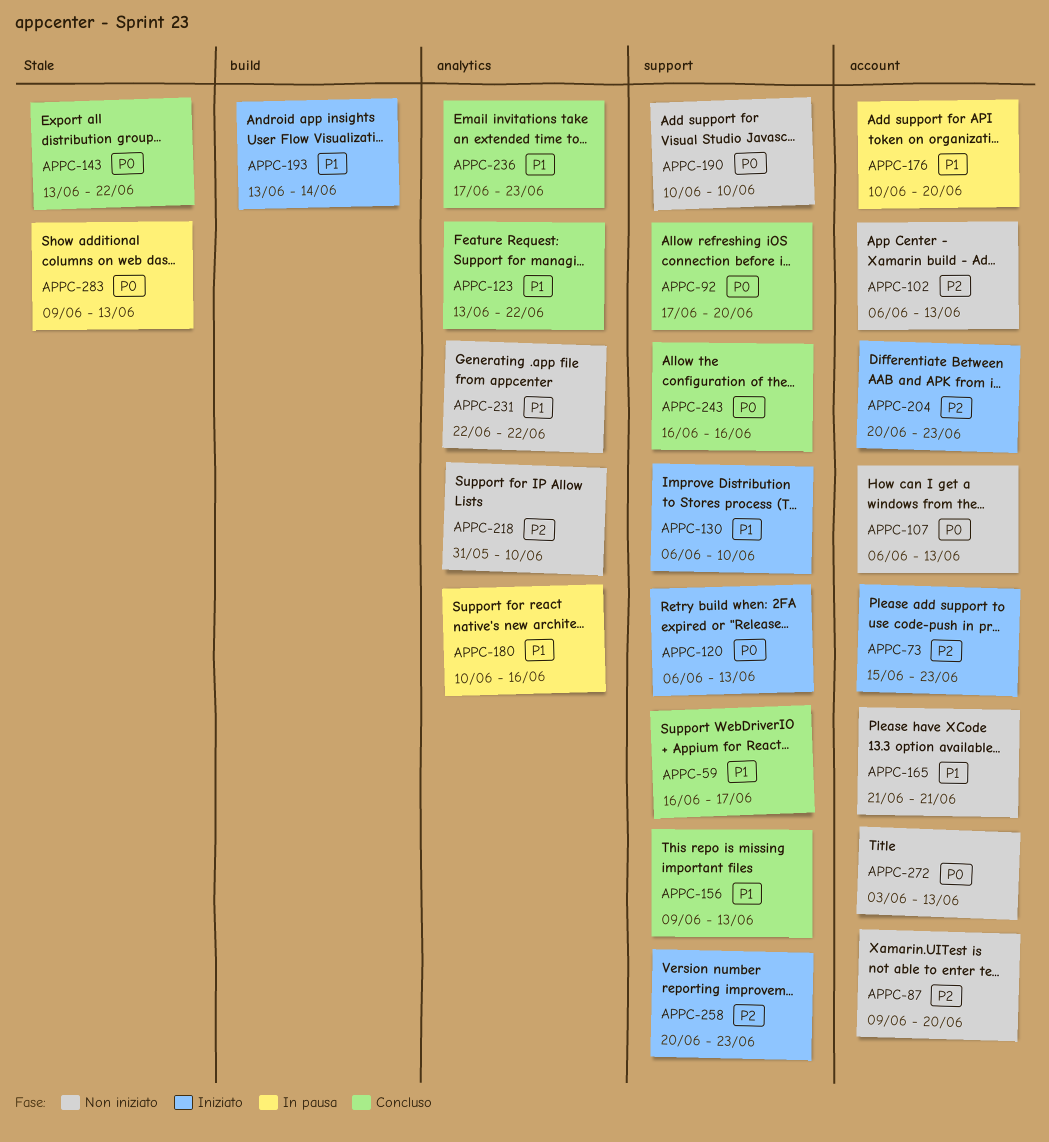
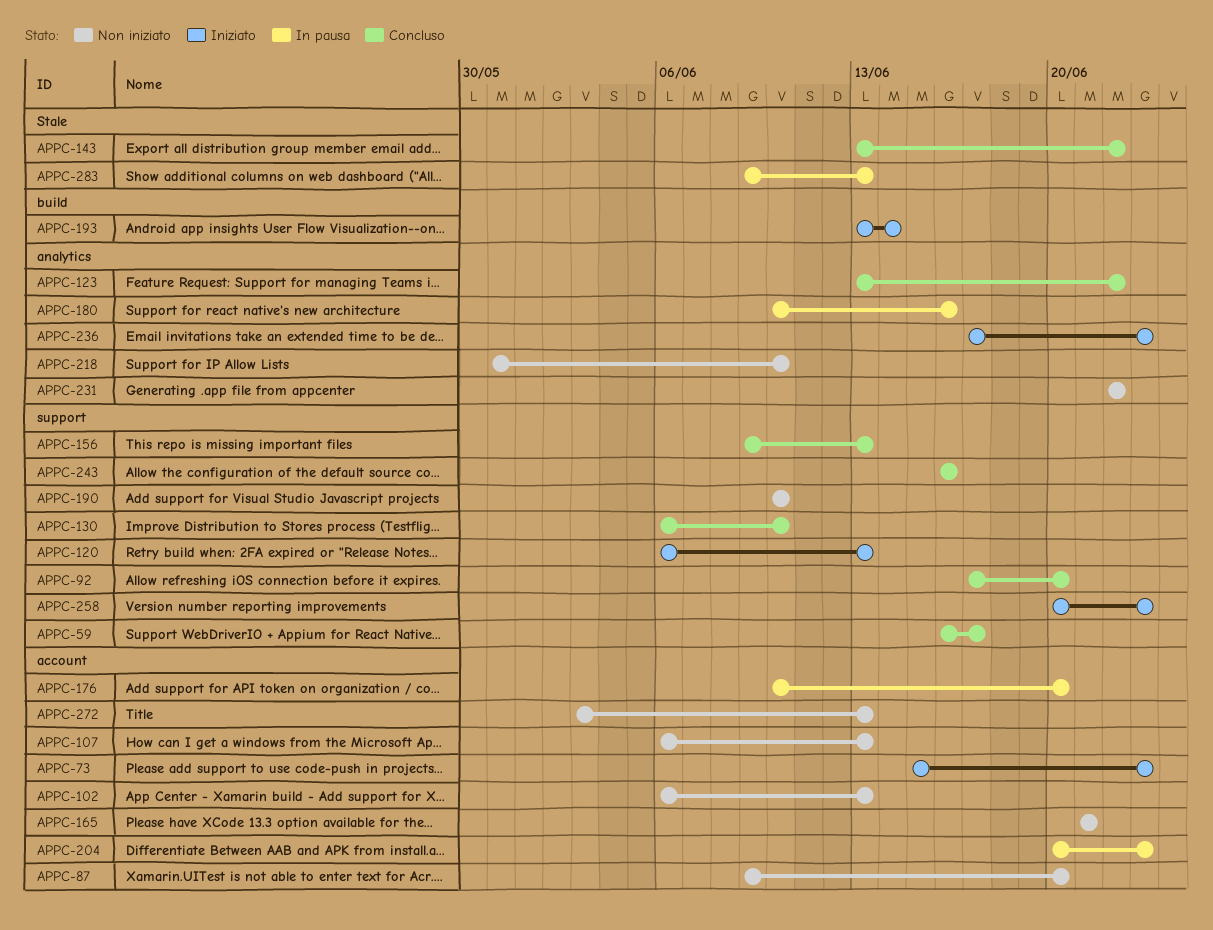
APPC-130, status: Iniziato -> Concluso
APPC-204, status: Iniziato -> In pausa
APPC-236, status: Concluso -> Iniziato

